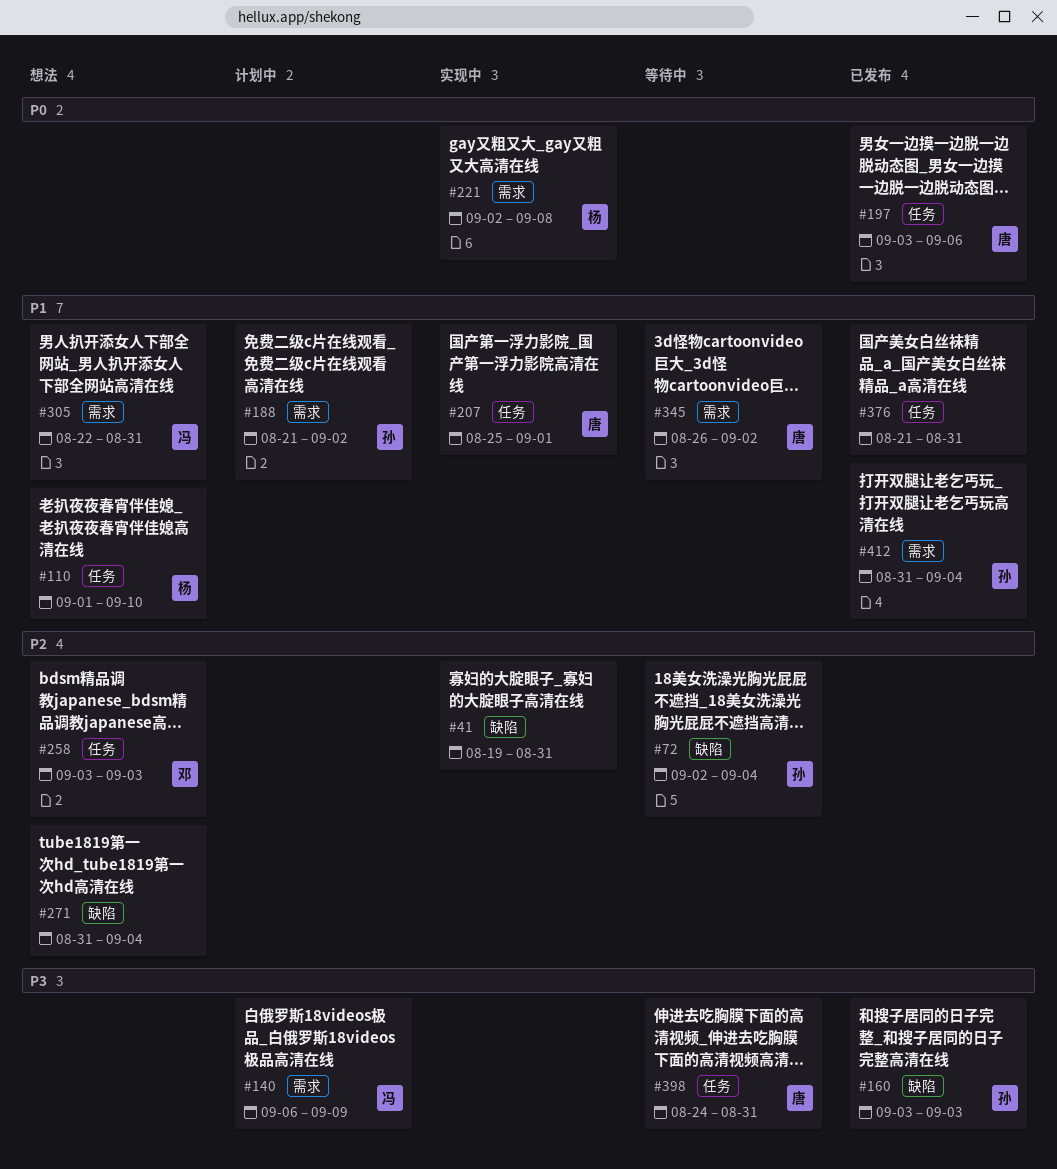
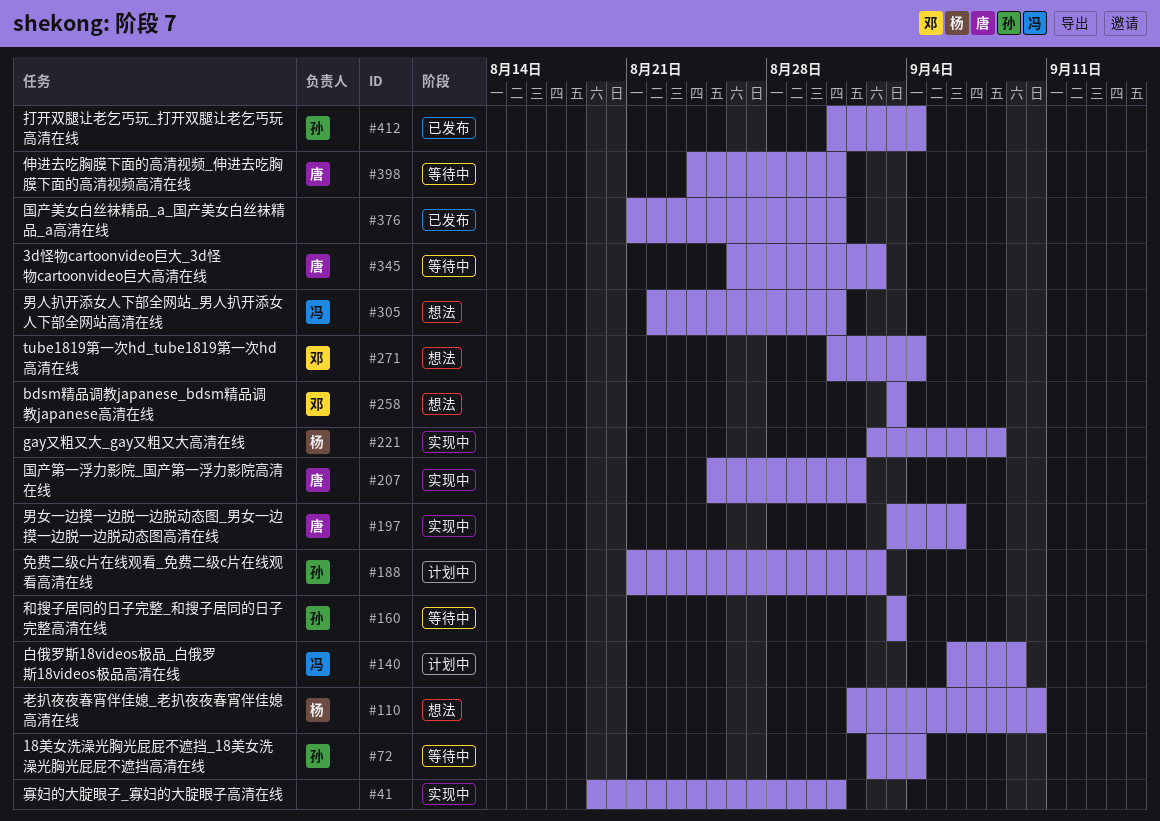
#160, status: 已发布 -> 等待中
#197, status: 已发布 -> 实现中
#271, owner: none -> 邓

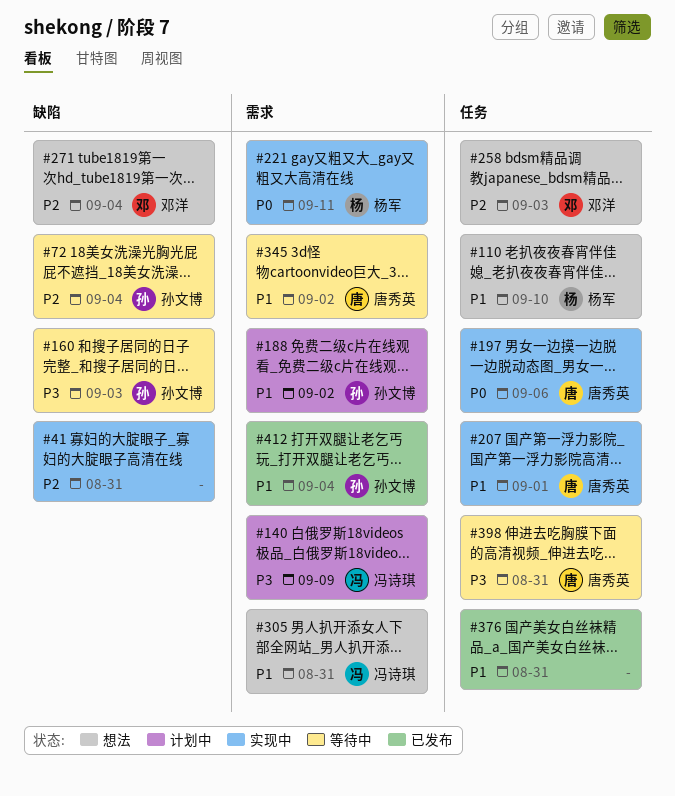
#221, due: Sep 8 -> Sep 11

